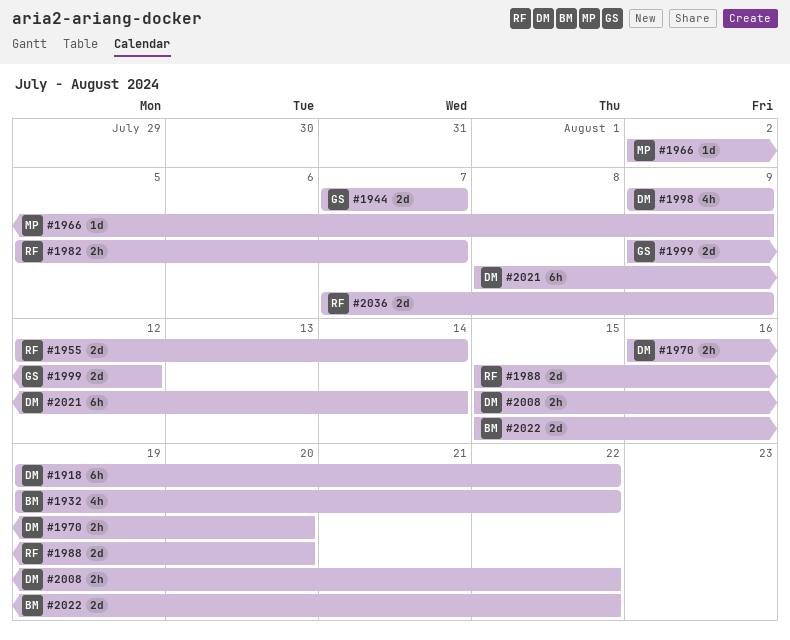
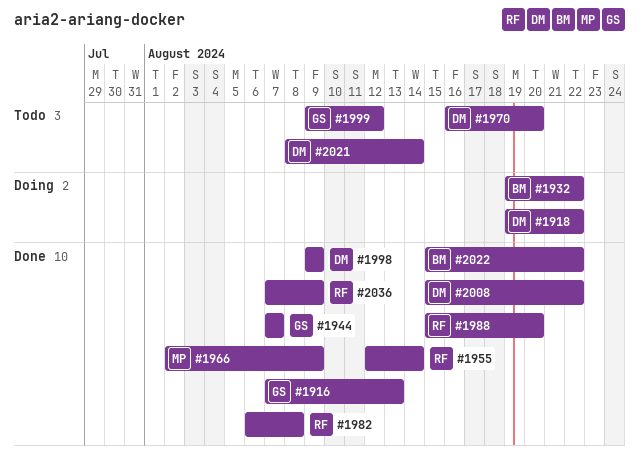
#1916: none -> present
#1982, start: Aug 5 -> Aug 6
#1982, due: Aug 7 -> Aug 8

